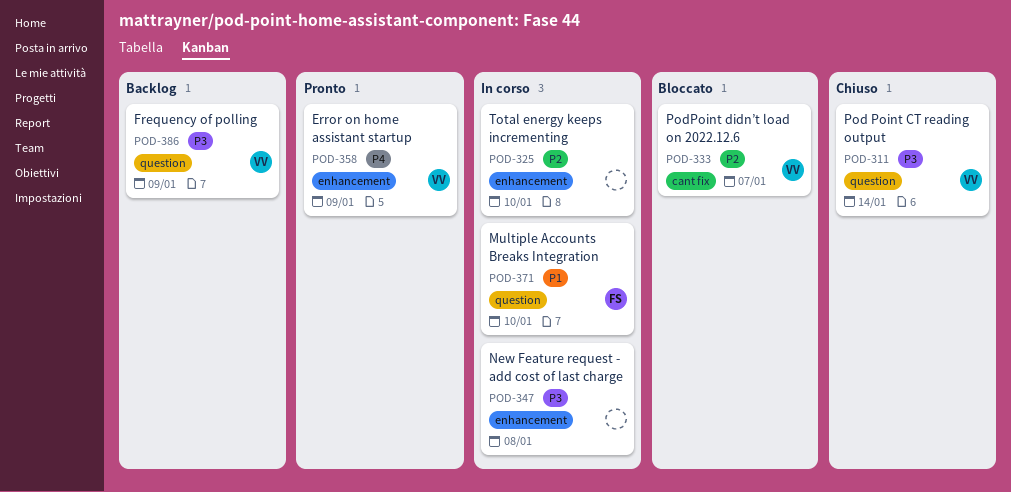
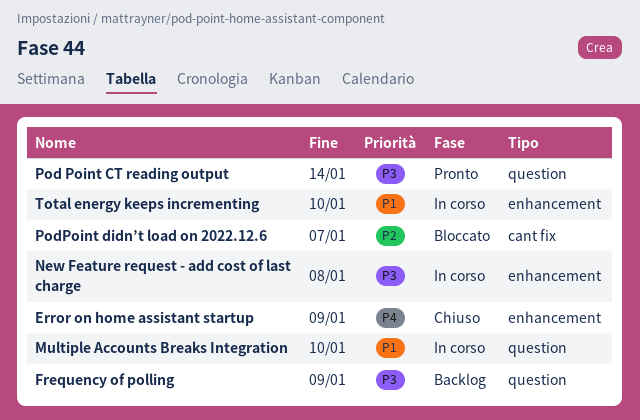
Error on home assistant startup, status: Pronto -> Chiuso
Pod Point CT reading output, status: Chiuso -> Pronto
Total energy keeps incrementing, priority: P2 -> P1

